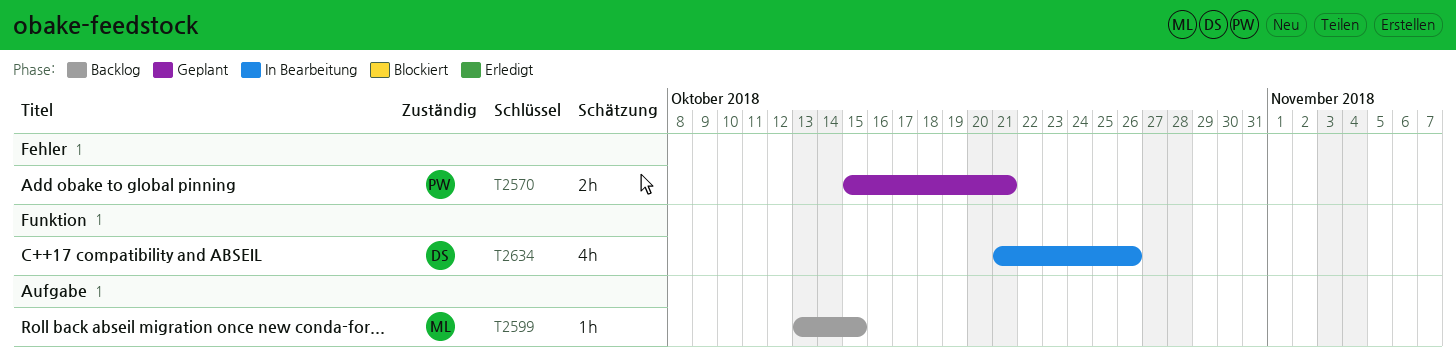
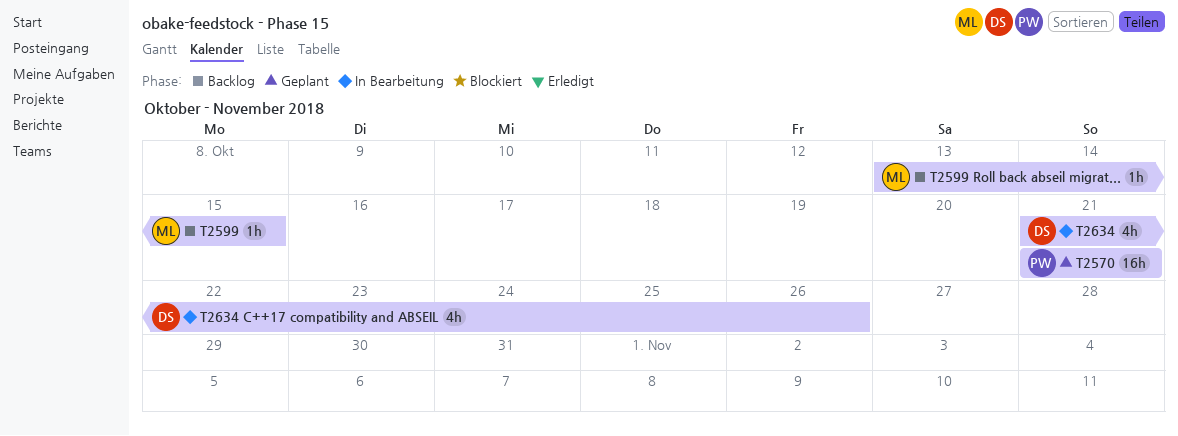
T2570, estimate: 2h -> 16h
T2570, start: Oct 15 -> Oct 21

